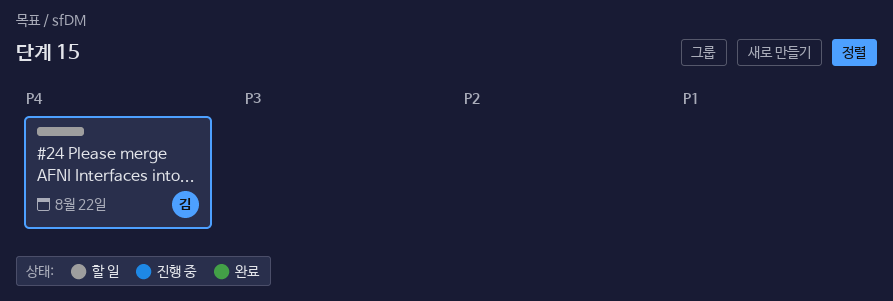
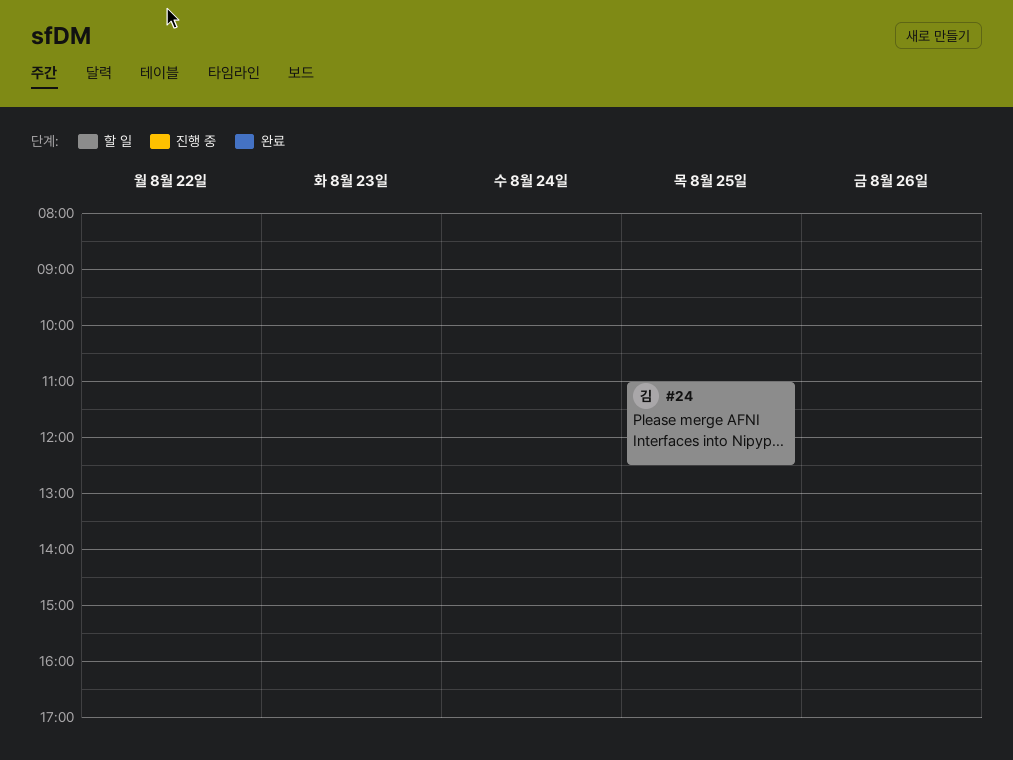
#24, day: Aug 22 -> Aug 25

